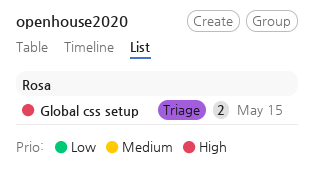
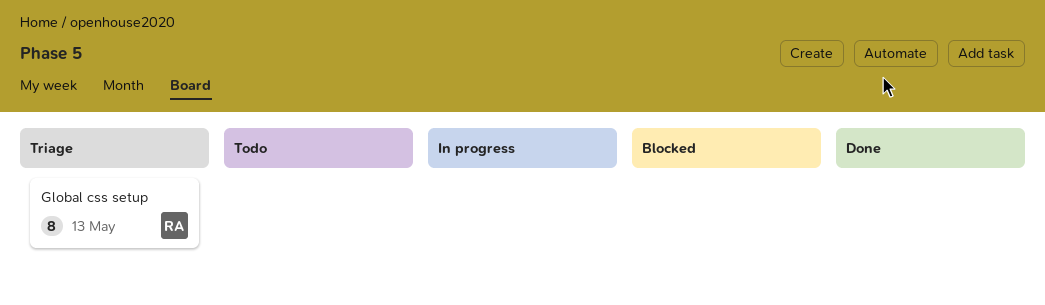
Global css setup, estimate: 2 -> 8
Global css setup, due: May 15 -> May 13

